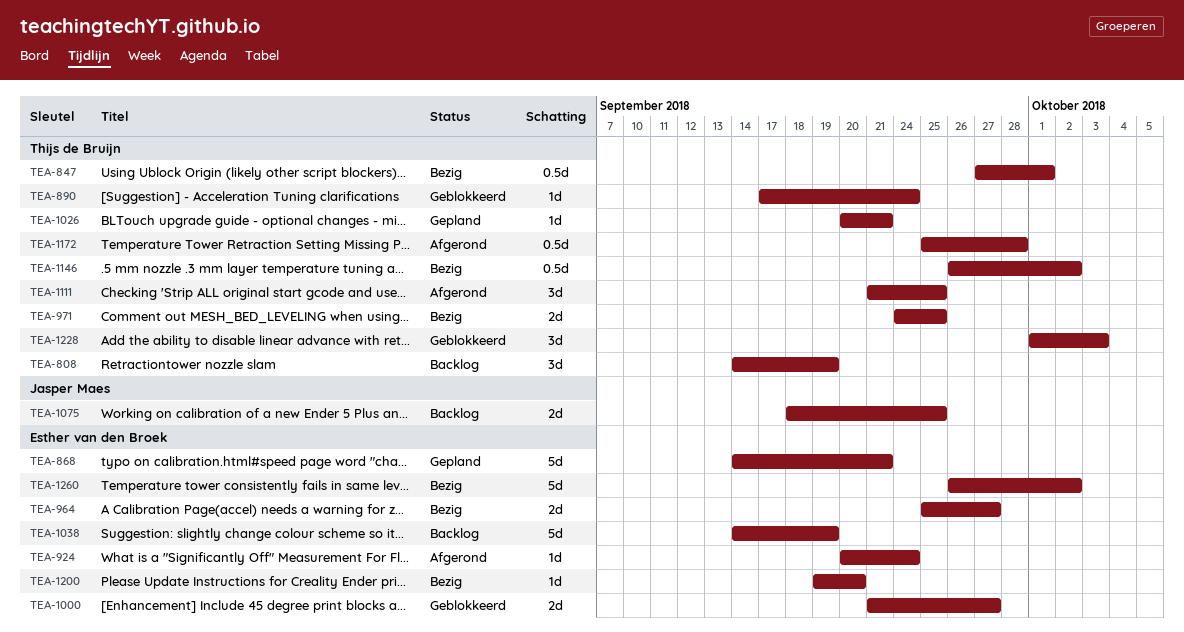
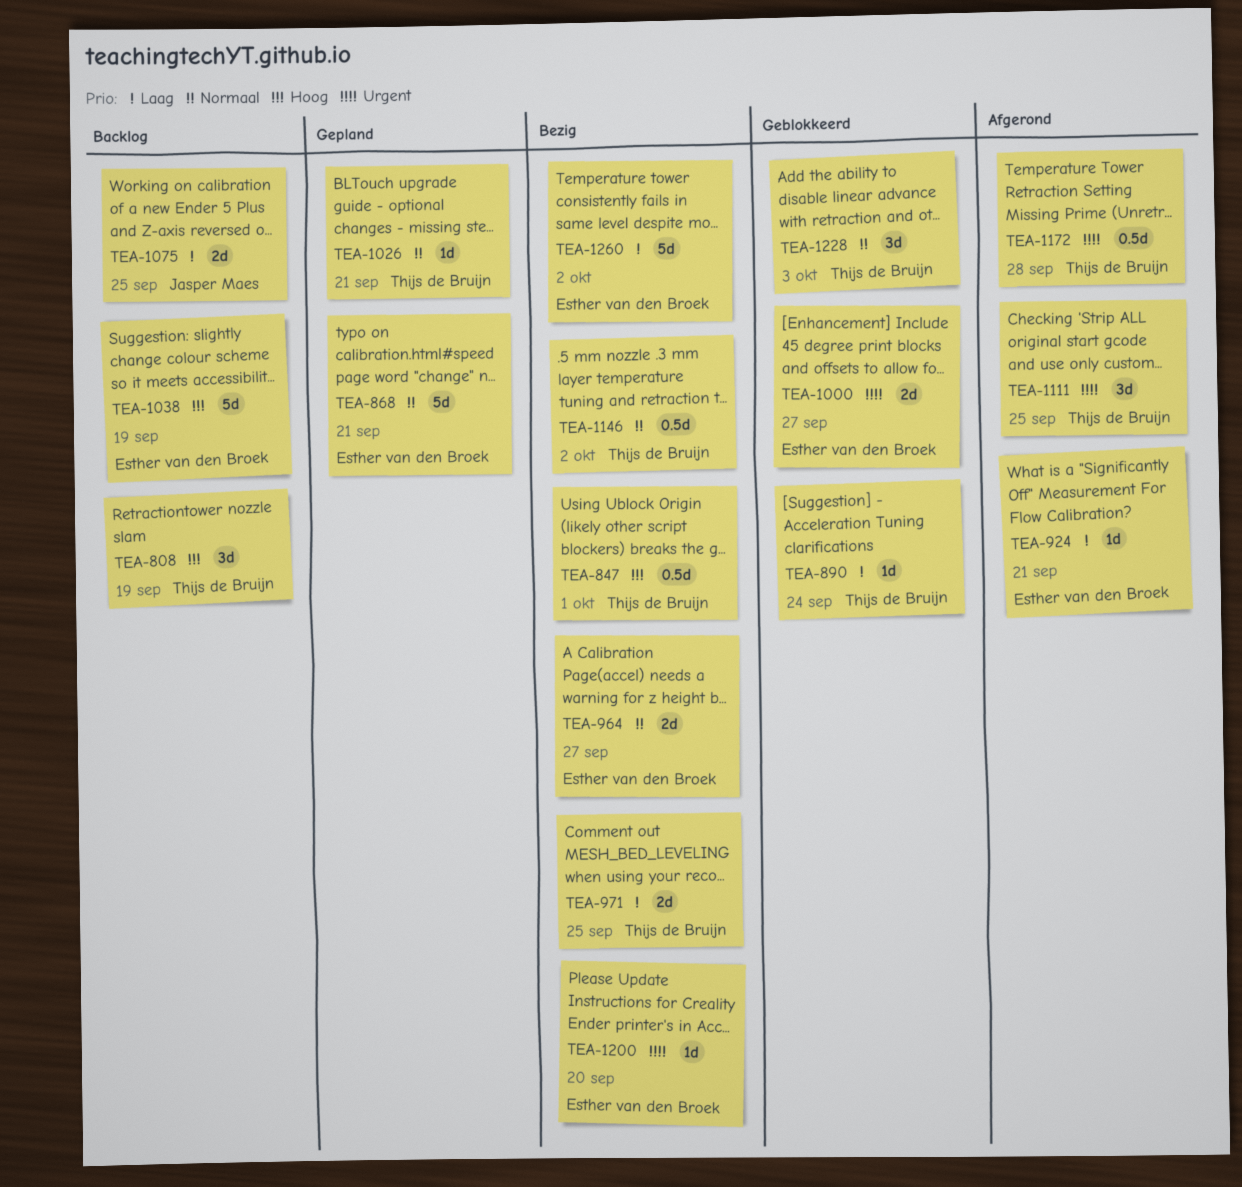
TEA-924, due: Sep 24 -> Sep 21

